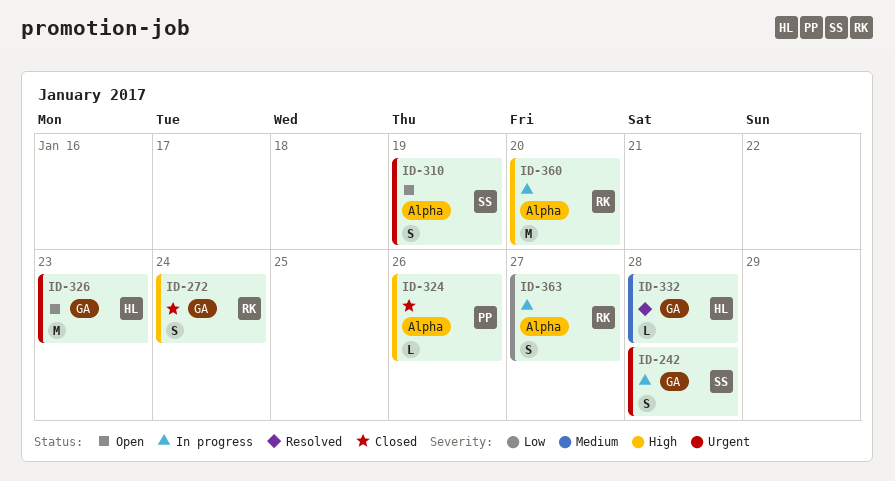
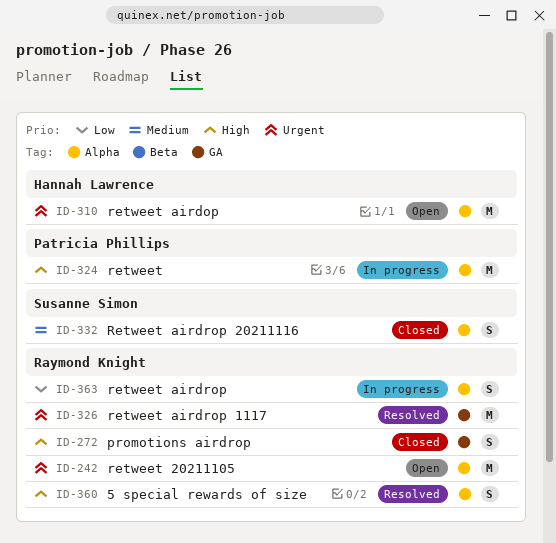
ID-242, status: In progress -> Open
ID-242, owner: Susanne Simon -> Raymond Knight
ID-242, label: GA -> Alpha
ID-242, estimate: S -> M
ID-310, owner: Susanne Simon -> Hannah Lawrence
ID-310, estimate: S -> M
ID-324, status: Closed -> In progress
ID-324, estimate: L -> M
ID-326, status: Open -> Resolved
ID-326, owner: Hannah Lawrence -> Raymond Knight
ID-332, status: Resolved -> Closed
ID-332, owner: Hannah Lawrence -> Susanne Simon
ID-332, label: GA -> Alpha
ID-332, estimate: L -> S
ID-360, status: In progress -> Resolved
ID-360, estimate: M -> S

